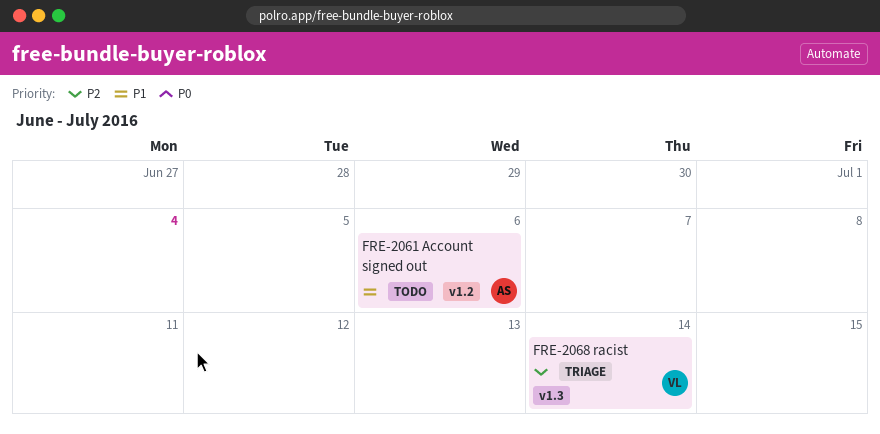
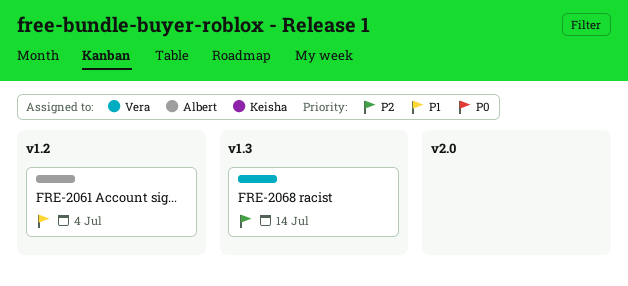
FRE-2061, due: Jul 6 -> Jul 4

